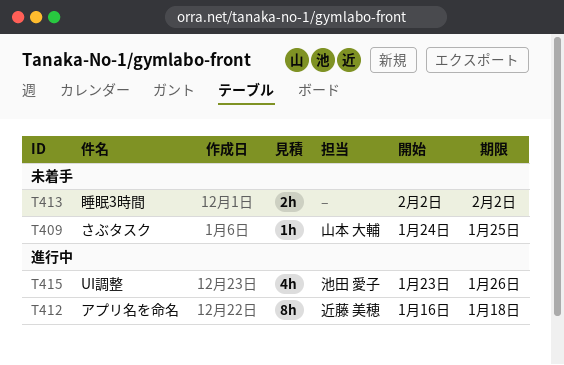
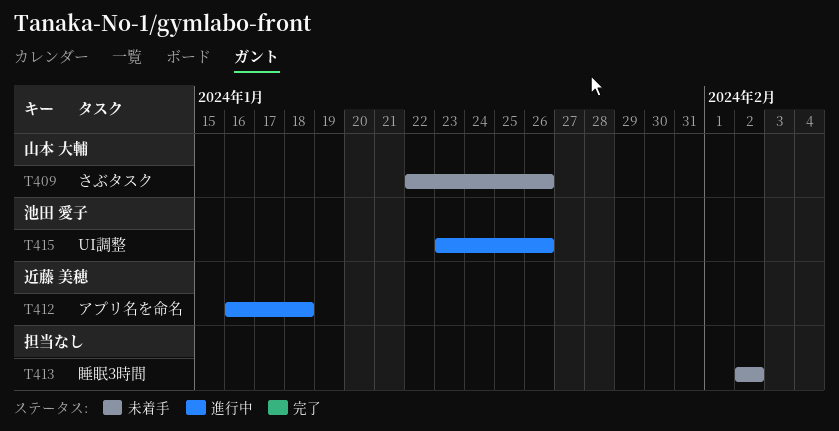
T409, start: Jan 24 -> Jan 22
T409, due: Jan 25 -> Jan 26

